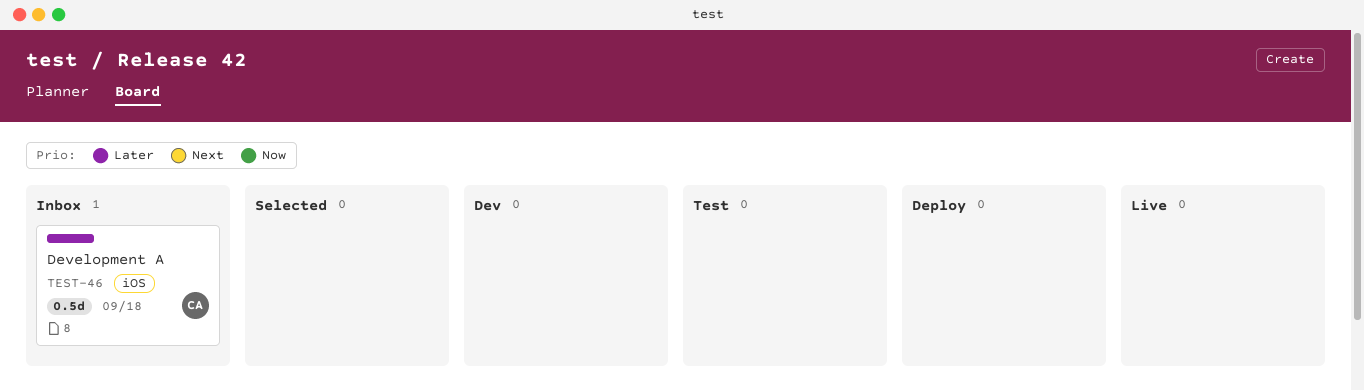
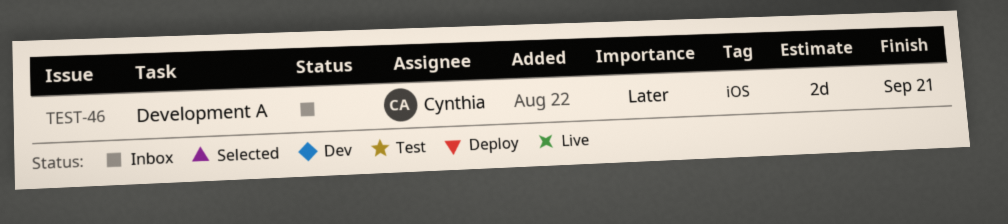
TEST-46, estimate: 0.5d -> 2d
TEST-46, due: Sep 18 -> Sep 21

